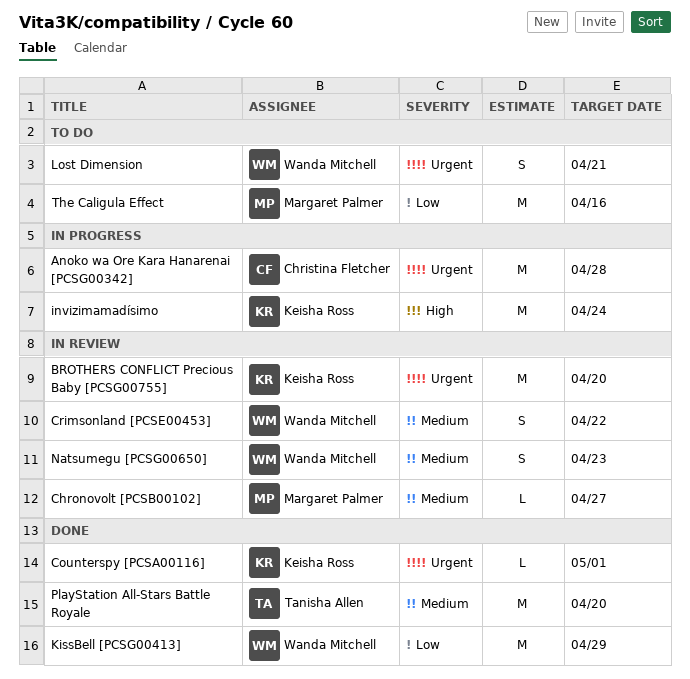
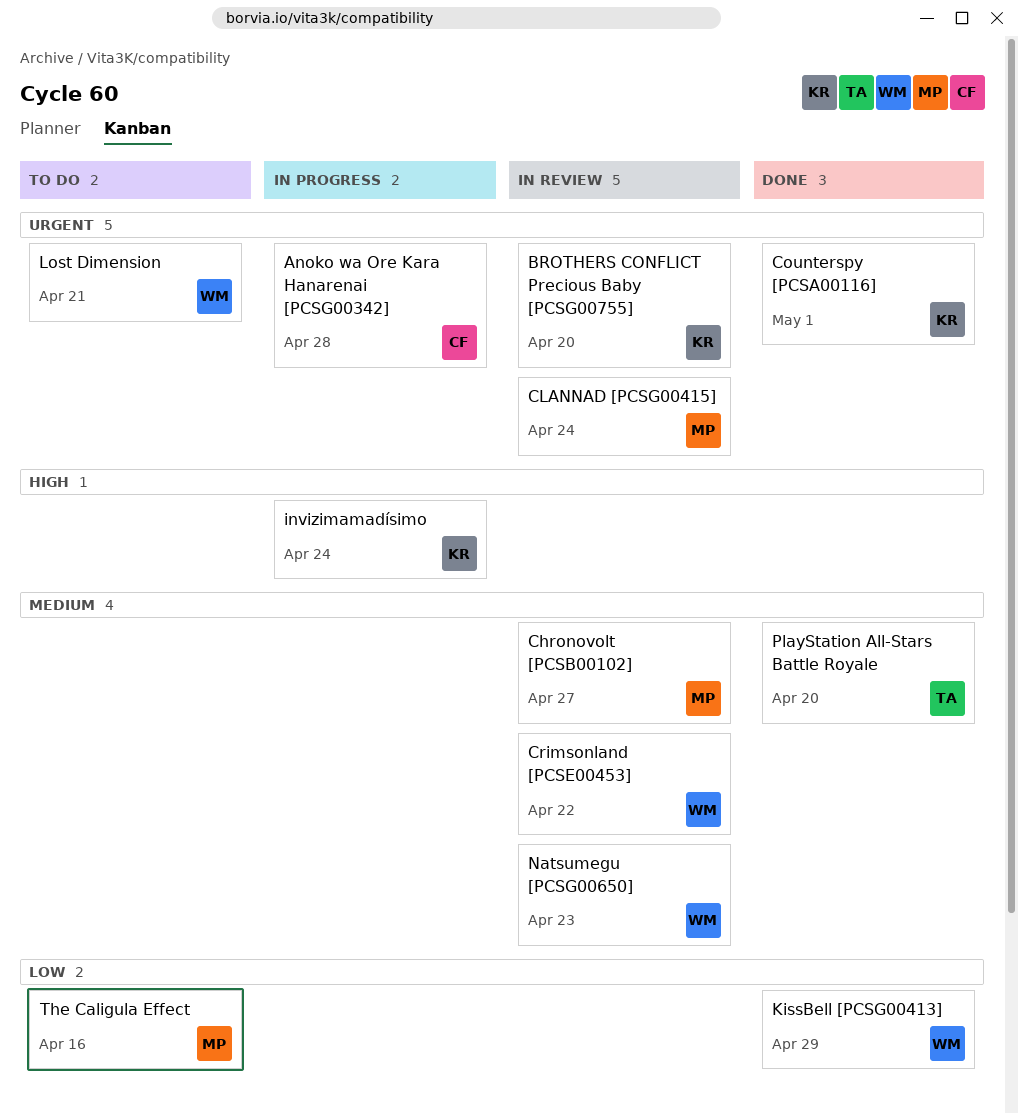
CLANNAD [PCSG00415]: none -> present

